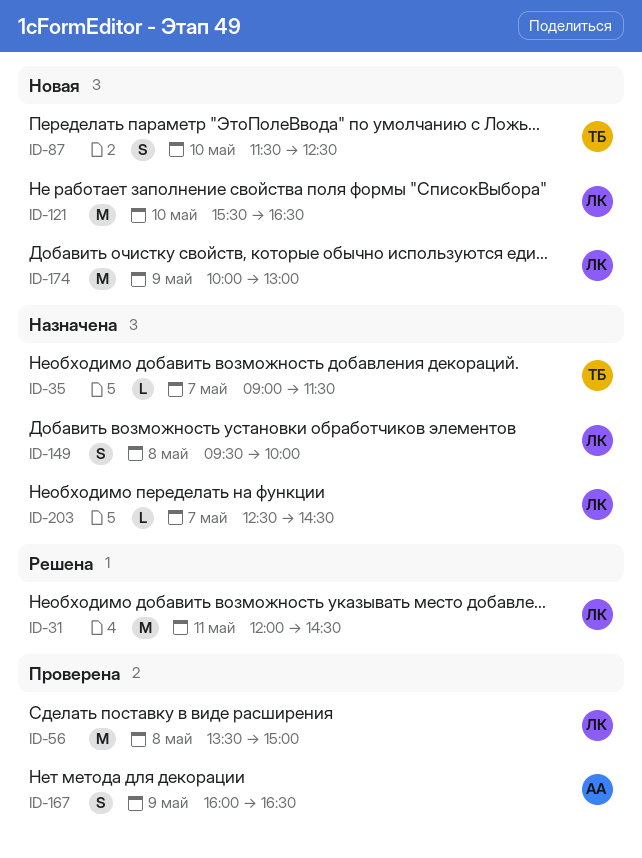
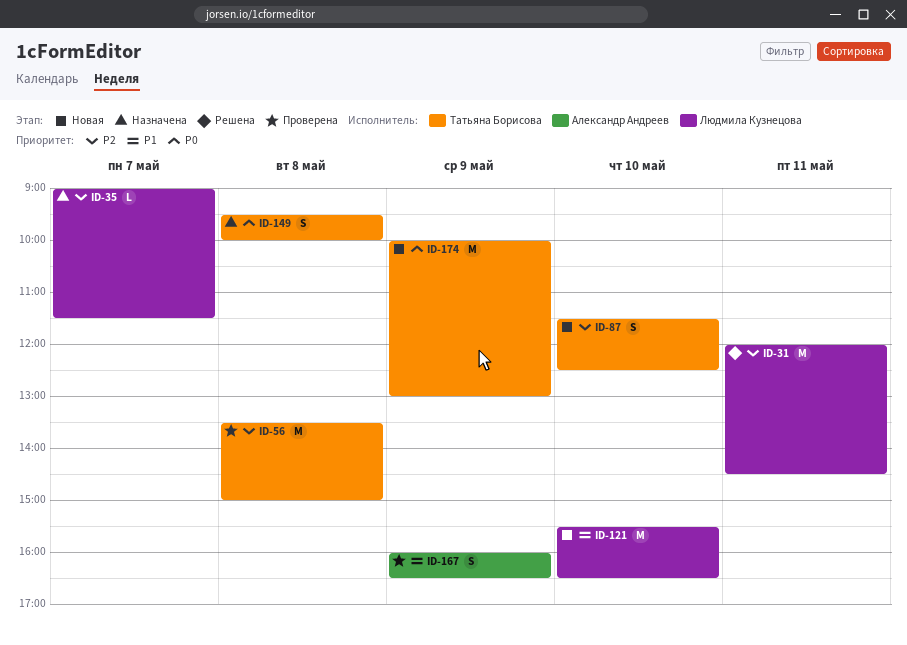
ID-35, owner: Татьяна Борисова -> Людмила Кузнецова
ID-56, owner: Людмила Кузнецова -> Татьяна Борисова
ID-149, owner: Людмила Кузнецова -> Татьяна Борисова
ID-174, owner: Людмила Кузнецова -> Татьяна Борисова
ID-203: present -> none

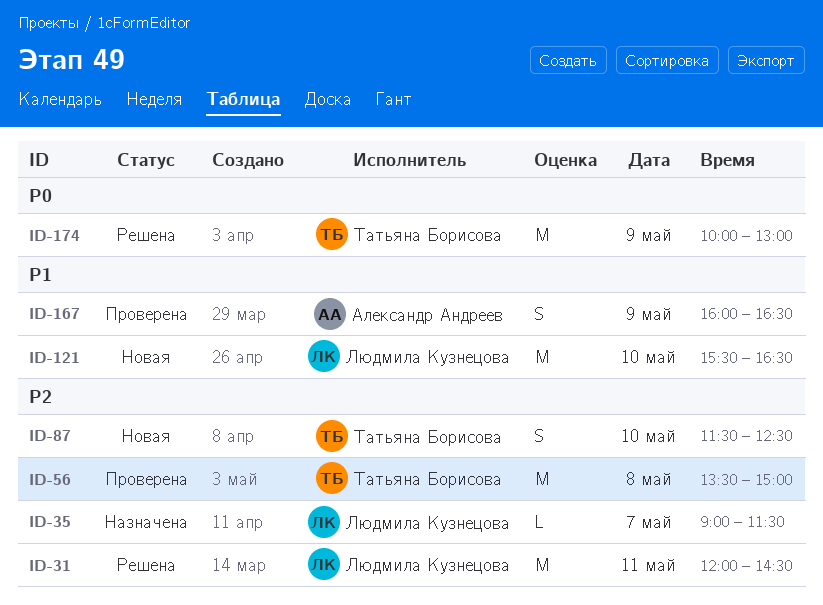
ID-149: present -> none
ID-174, status: Новая -> Решена

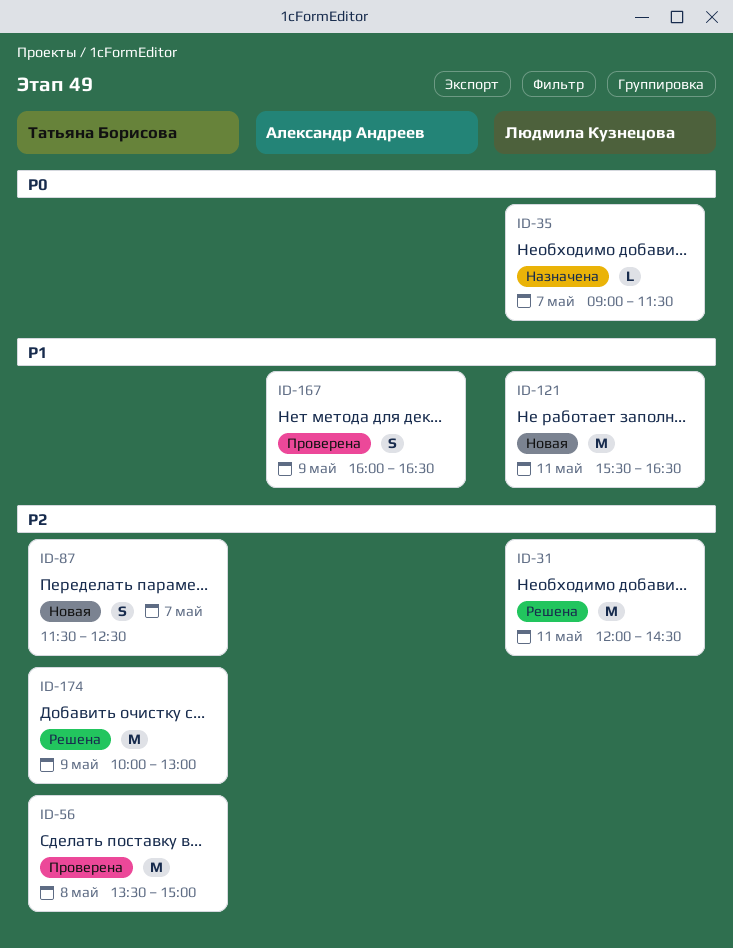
ID-35, priority: P2 -> P0
ID-87, day: May 10 -> May 7
ID-121, day: May 10 -> May 11
ID-174, priority: P0 -> P2

